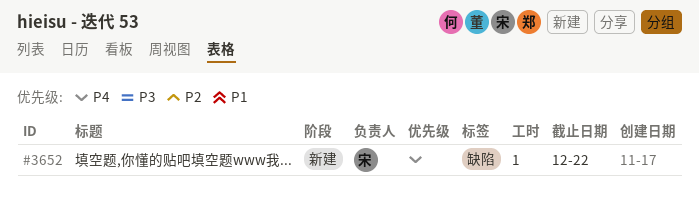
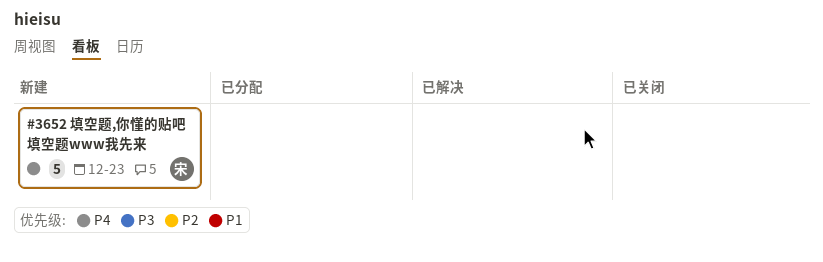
#3652, estimate: 1 -> 5
#3652, due: Dec 22 -> Dec 23

